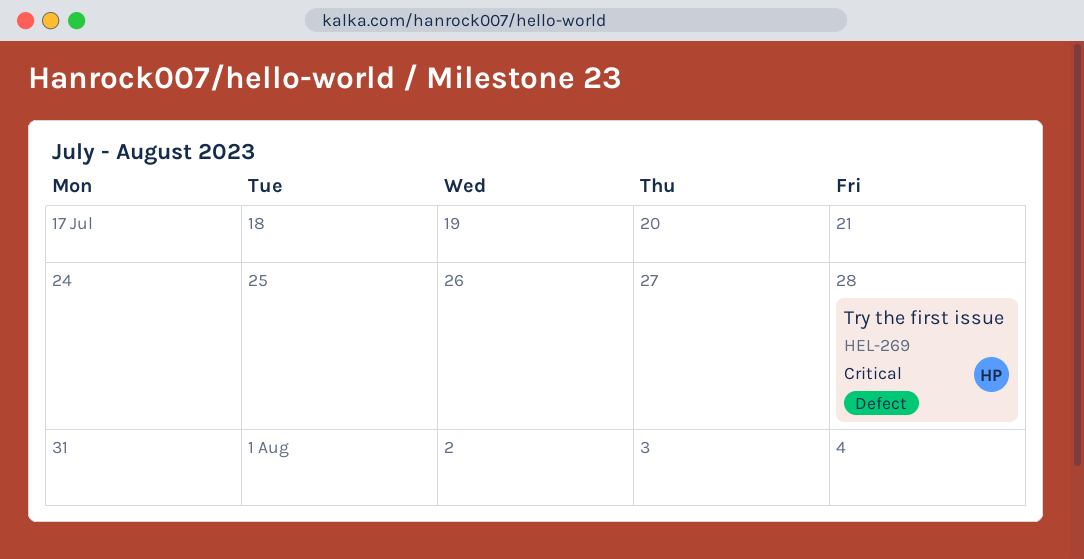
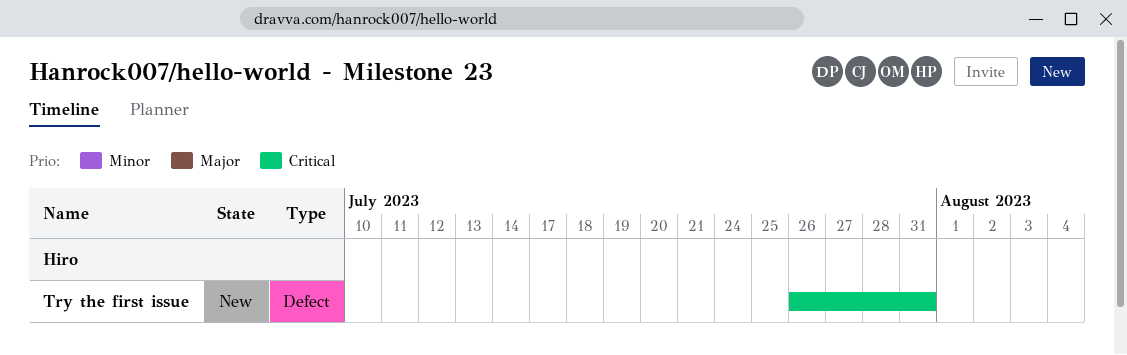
Try the first issue, due: Jul 28 -> Jul 31

